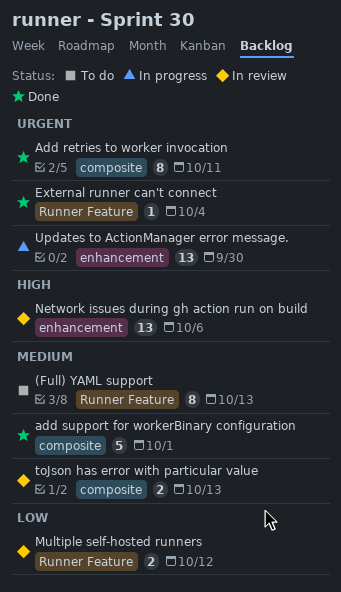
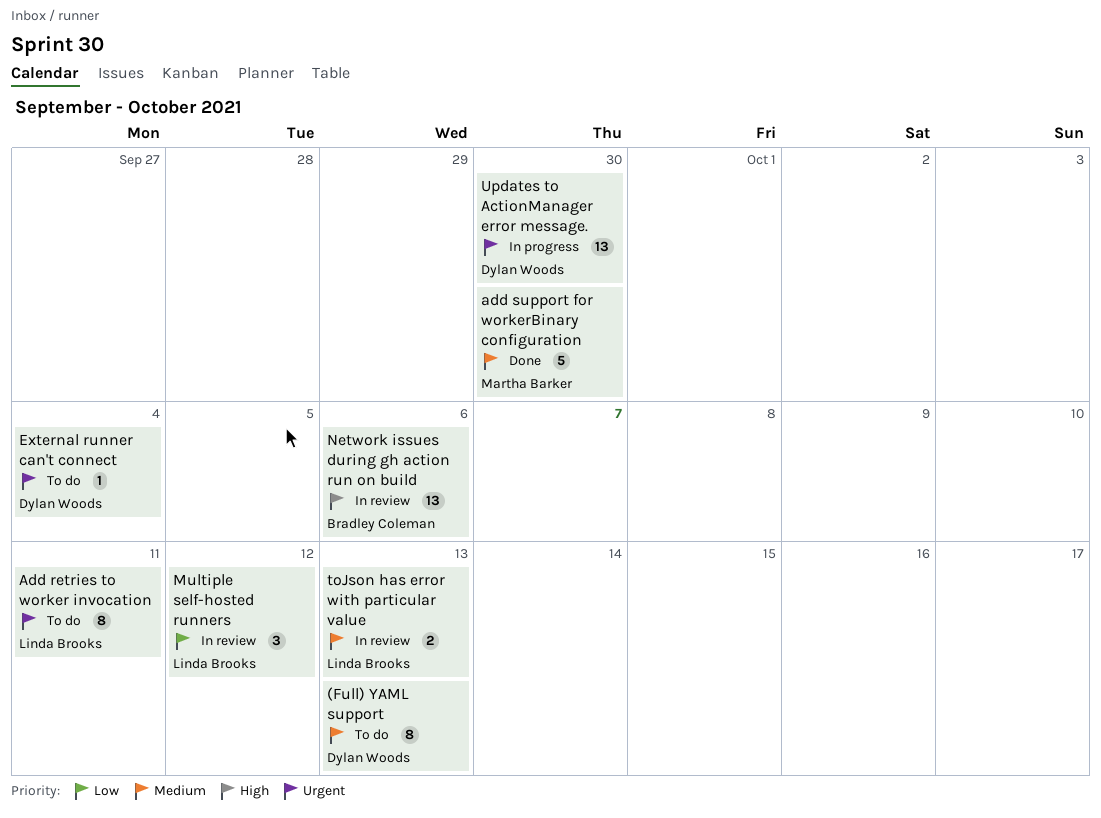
Add retries to worker invocation, status: Done -> To do
add support for workerBinary configuration, due: Oct 1 -> Sep 30
External runner can't connect, status: Done -> To do
Multiple self-hosted runners, estimate: 2 -> 3

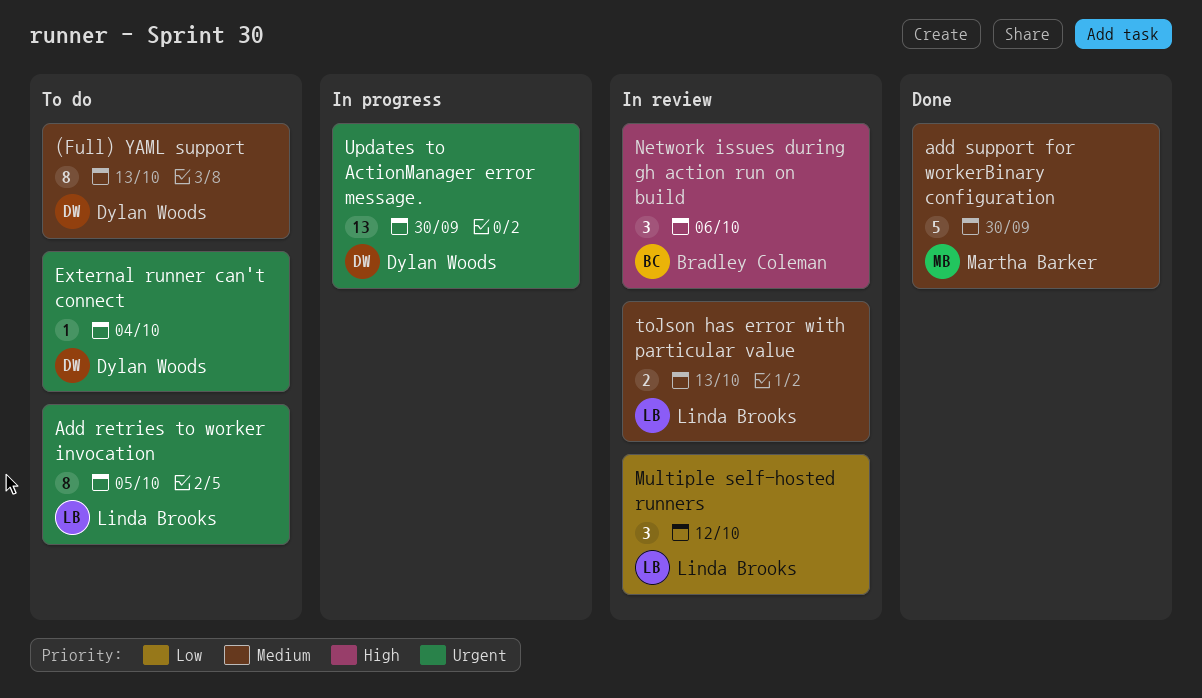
Add retries to worker invocation, due: Oct 11 -> Oct 5
Network issues during gh action run on build, estimate: 13 -> 3

